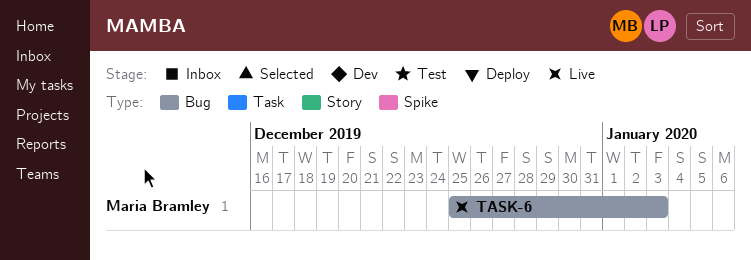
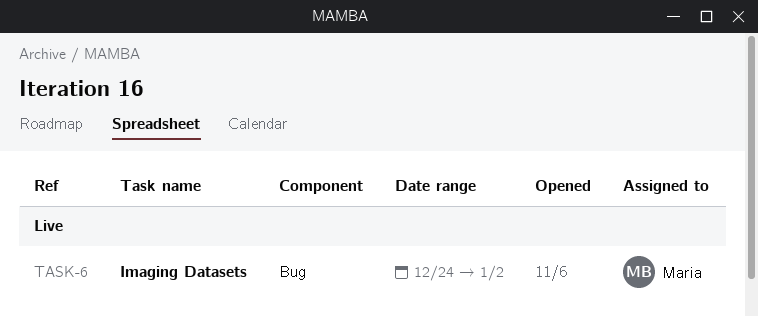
TASK-6, start: Dec 25 -> Dec 24
TASK-6, due: Jan 3 -> Jan 2

